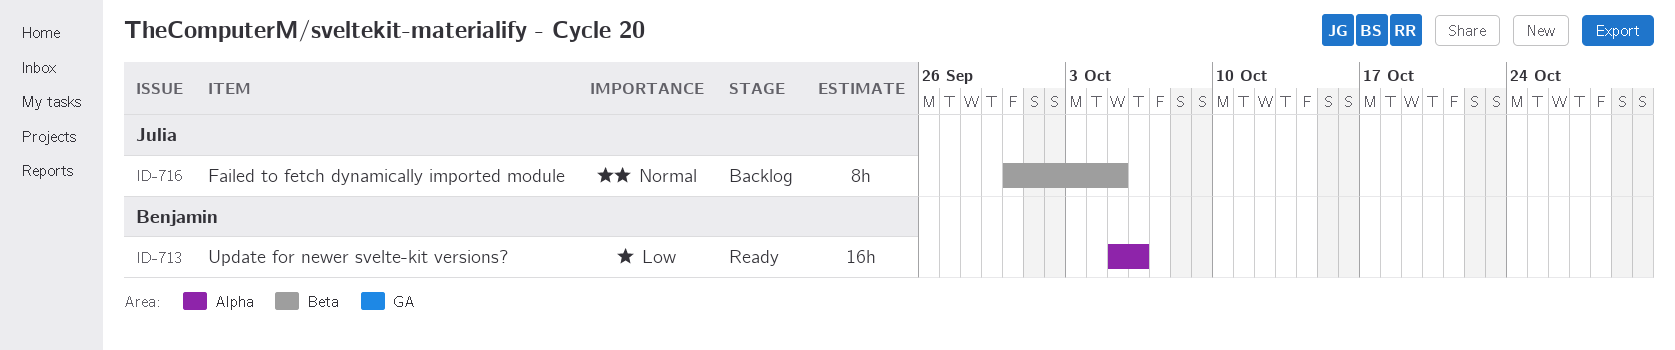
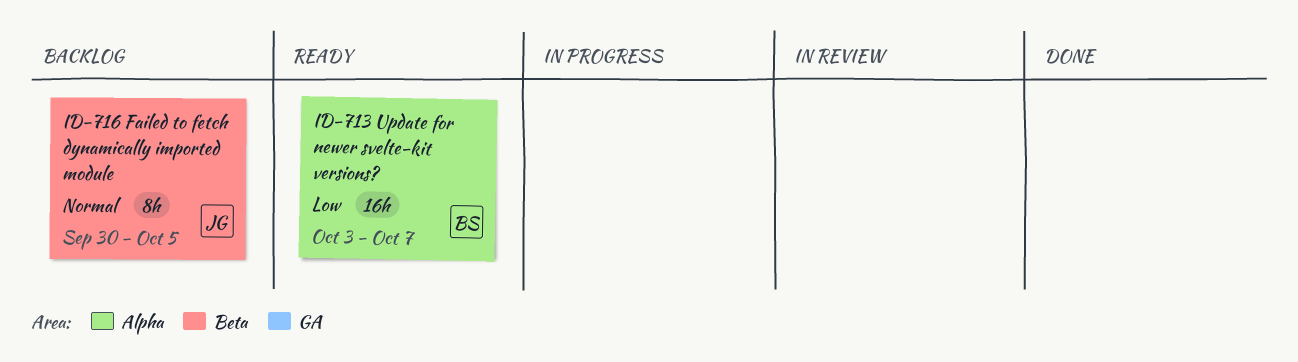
ID-713, start: Oct 5 -> Oct 3
ID-713, due: Oct 6 -> Oct 7

